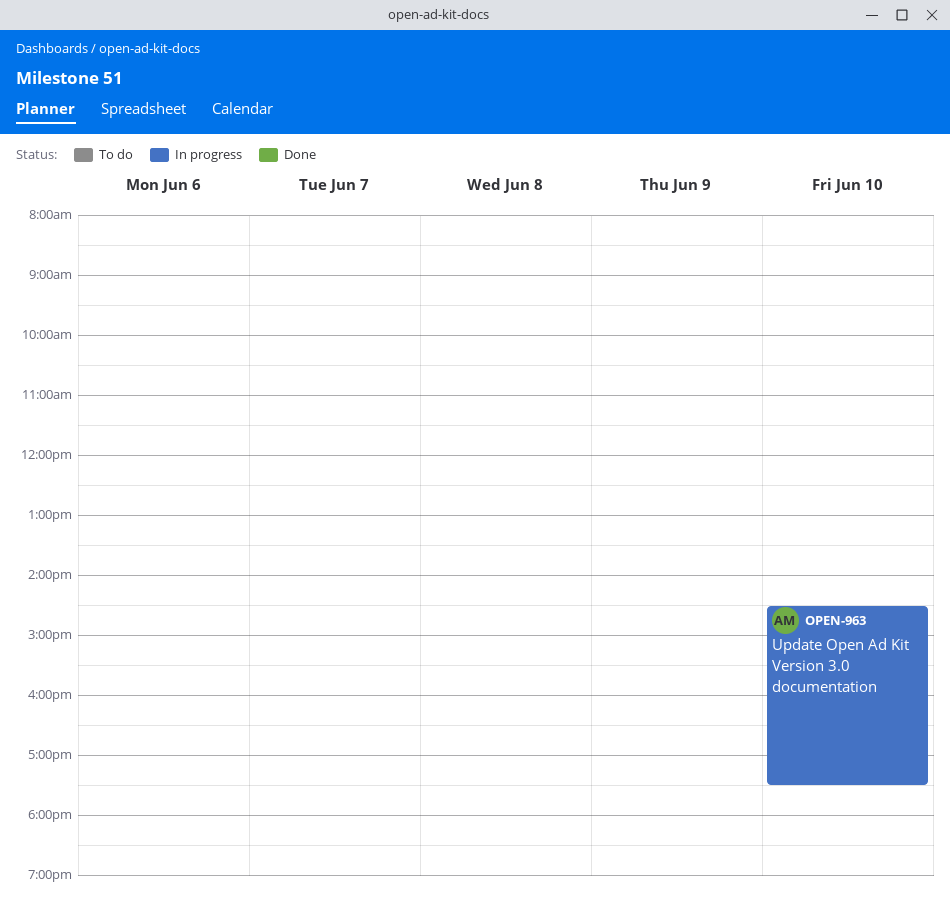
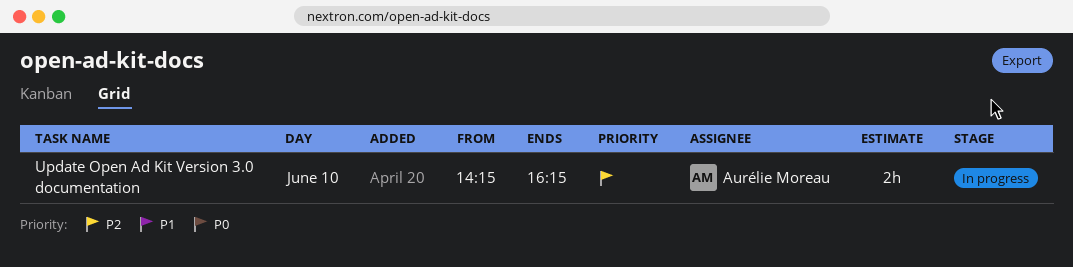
Update Open Ad Kit Version 3.0 documentation, begins: 14:30 -> 14:15
Update Open Ad Kit Version 3.0 documentation, ends: 17:30 -> 16:15

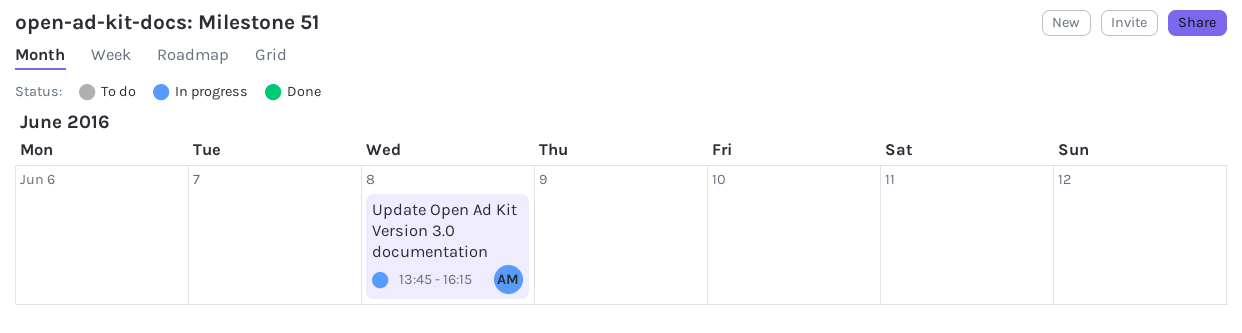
Update Open Ad Kit Version 3.0 documentation, day: Jun 10 -> Jun 8
Update Open Ad Kit Version 3.0 documentation, begins: 14:15 -> 13:45

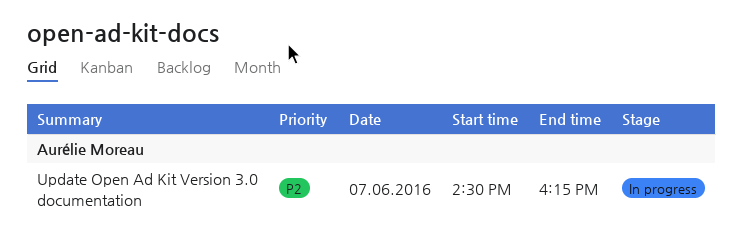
Update Open Ad Kit Version 3.0 documentation, day: Jun 8 -> Jun 7
Update Open Ad Kit Version 3.0 documentation, begins: 13:45 -> 14:30

